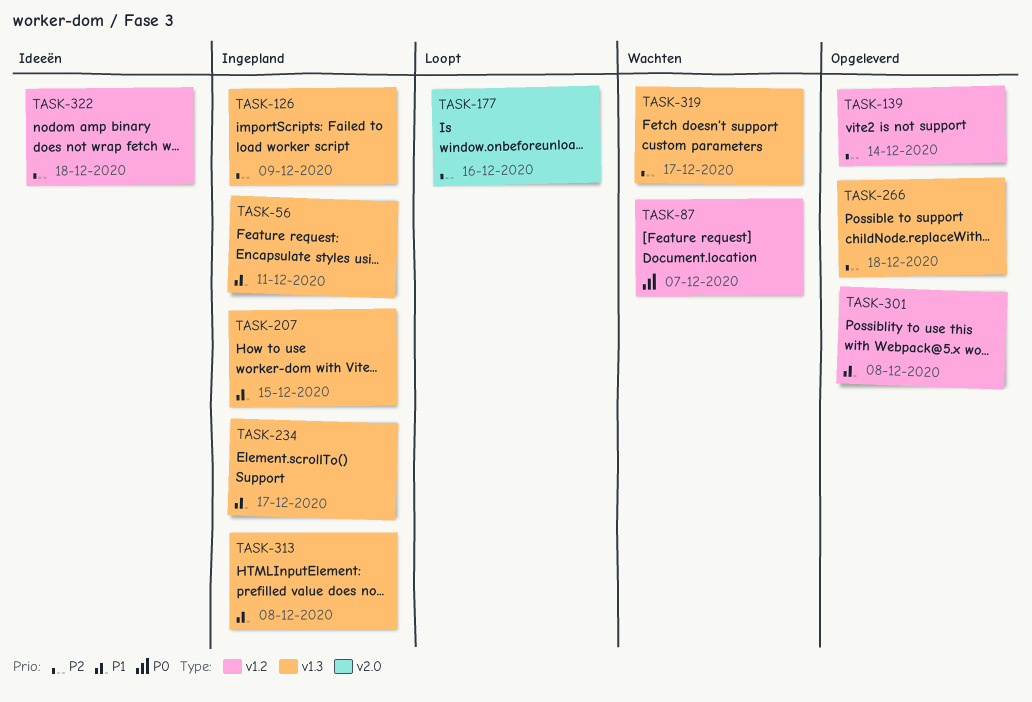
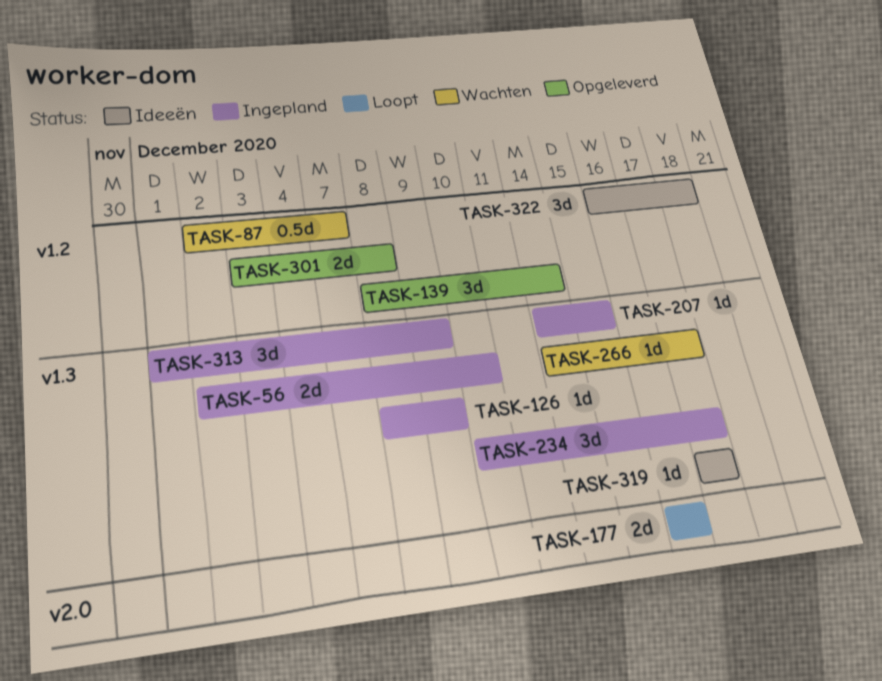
TASK-56, due: Dec 11 -> Dec 10
TASK-266, status: Opgeleverd -> Wachten
TASK-266, due: Dec 18 -> Dec 17
TASK-313, due: Dec 8 -> Dec 9
TASK-319, status: Wachten -> Ideeën

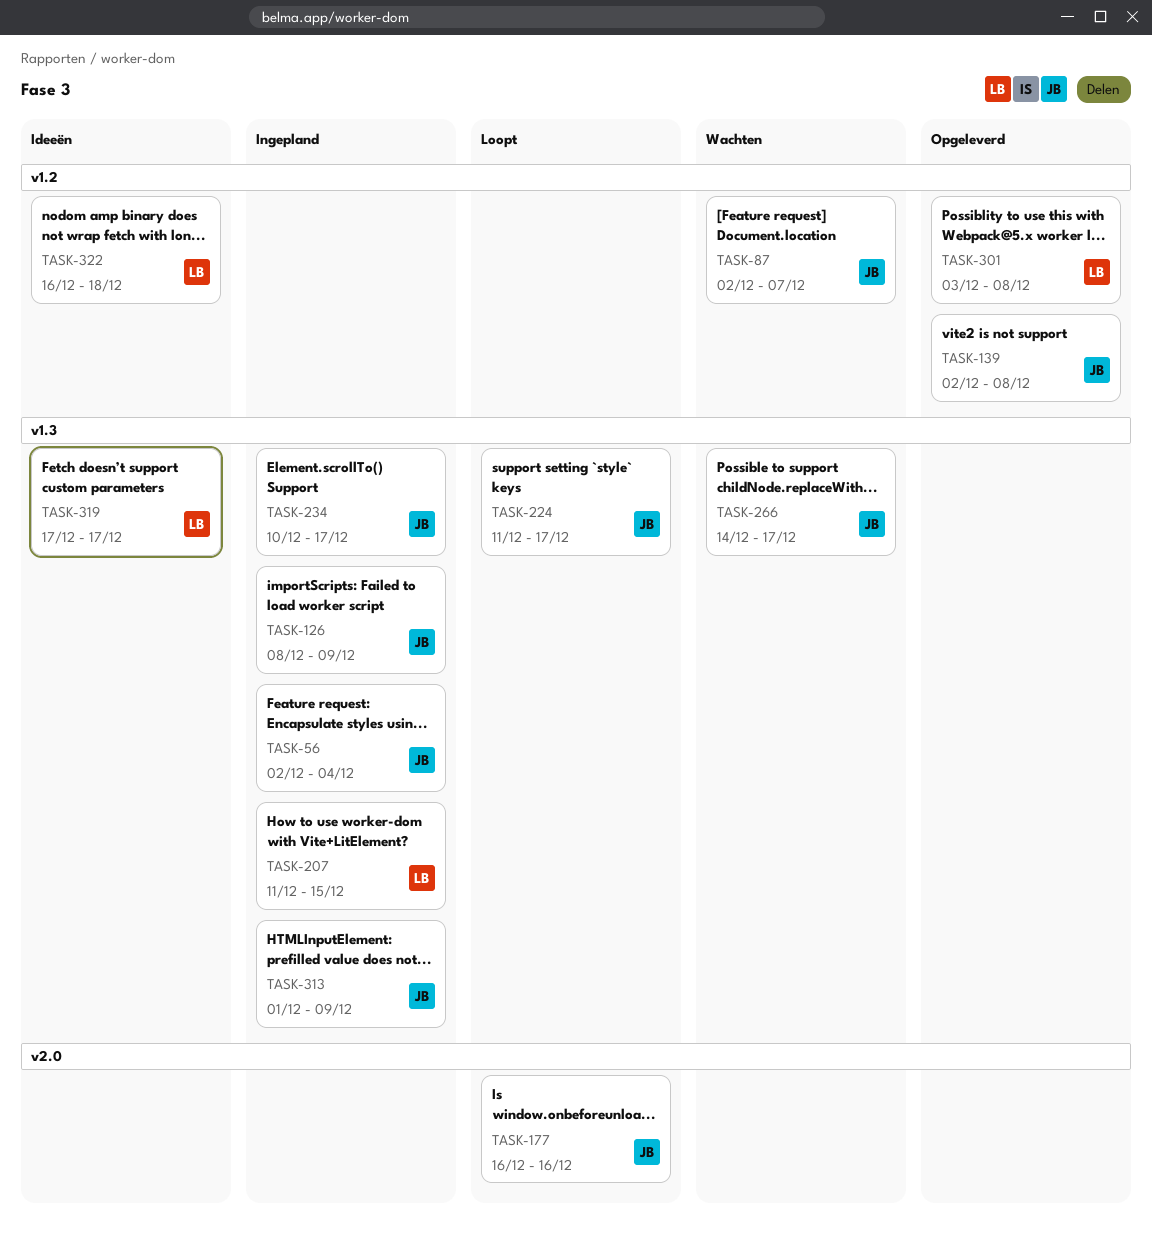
TASK-56, due: Dec 10 -> Dec 4
TASK-139, start: Dec 8 -> Dec 2
TASK-139, due: Dec 14 -> Dec 8
TASK-207, start: Dec 14 -> Dec 11
TASK-224: none -> present

